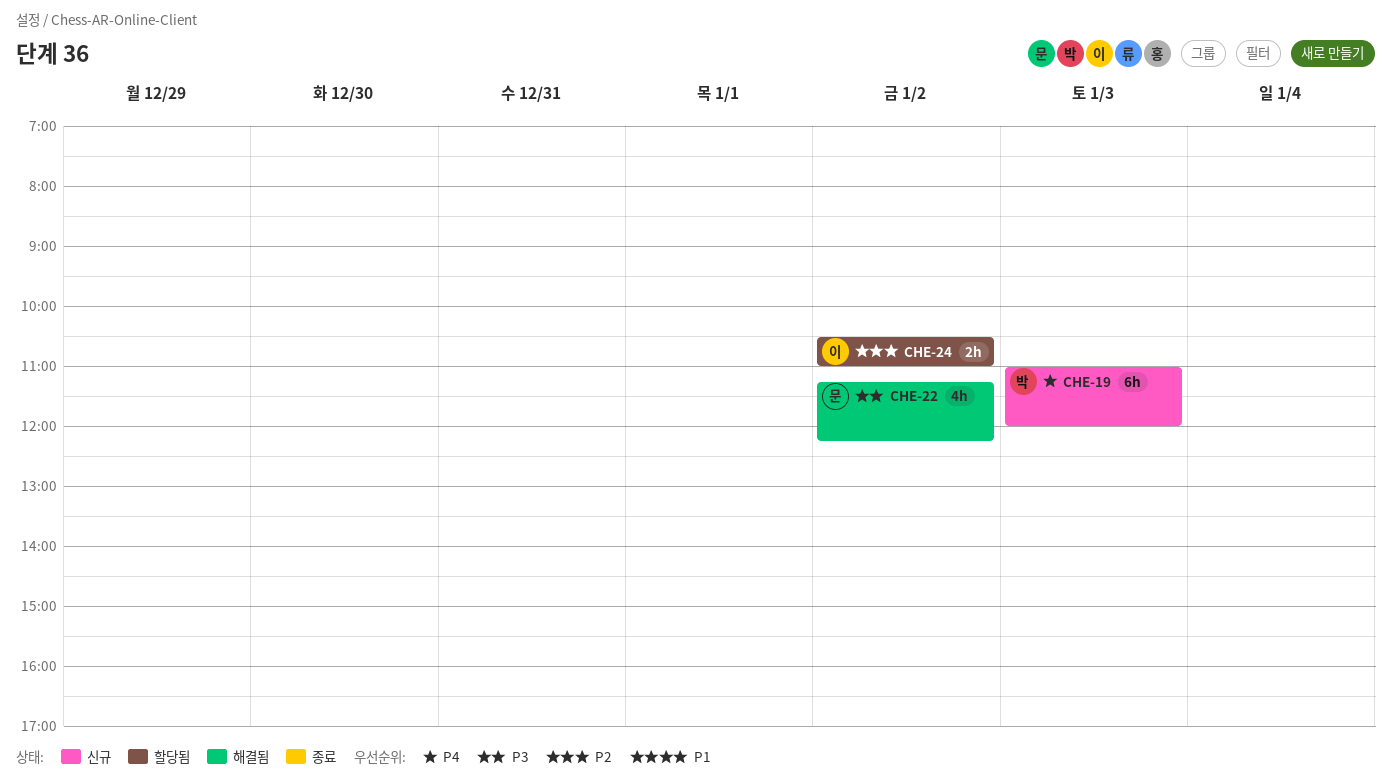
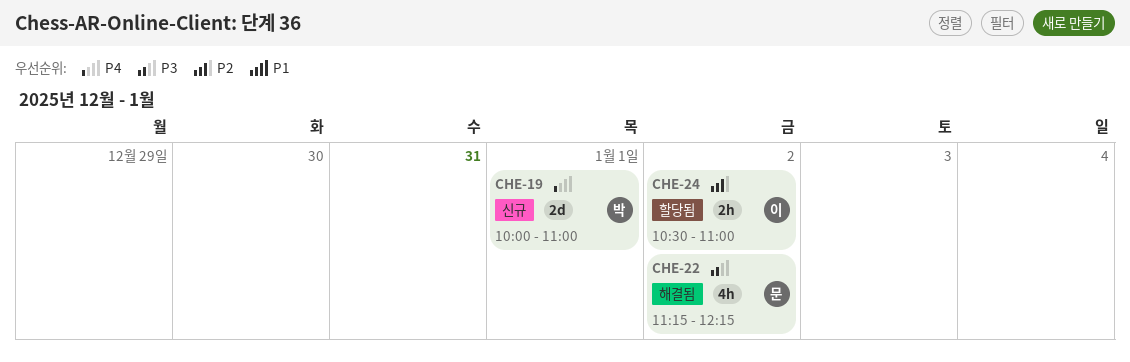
CHE-19, estimate: 6h -> 2d
CHE-19, day: Jan 3 -> Jan 1
CHE-19, begins: 11:00 -> 10:00
CHE-19, ends: 12:00 -> 11:00

